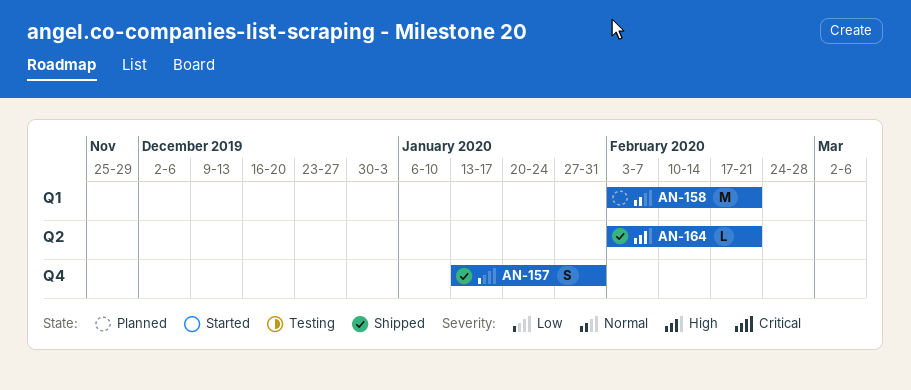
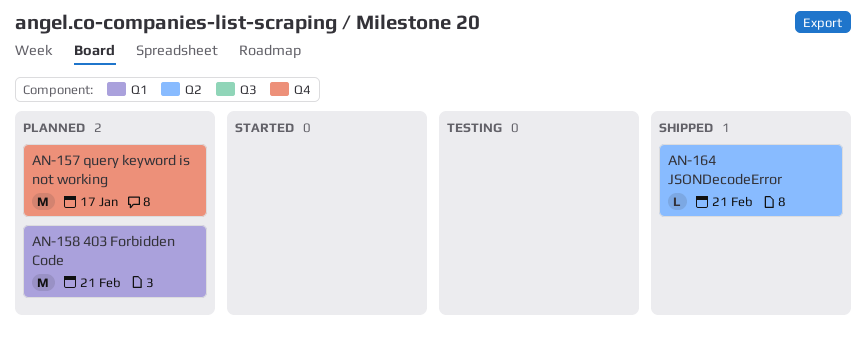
AN-157, status: Shipped -> Planned
AN-157, estimate: S -> M
AN-157, due: Jan 31 -> Jan 17

